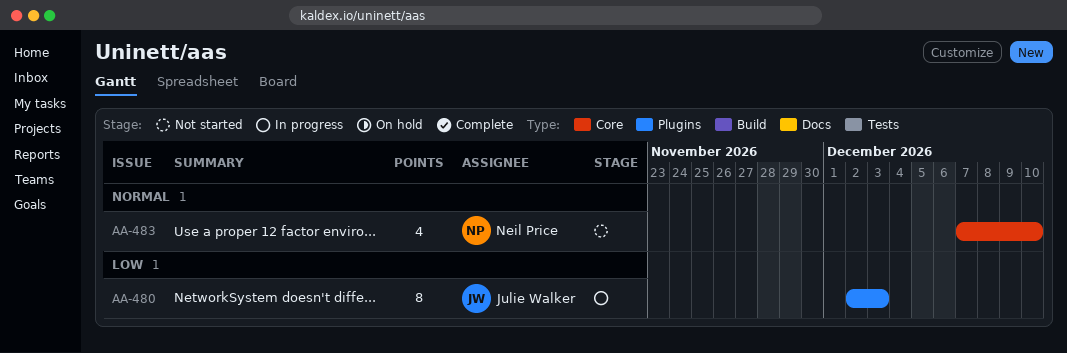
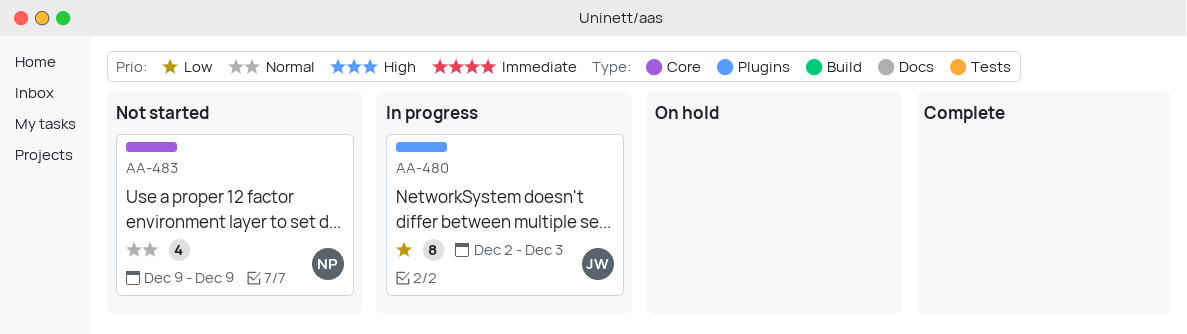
AA-483, start: Dec 7 -> Dec 9
AA-483, due: Dec 10 -> Dec 9

